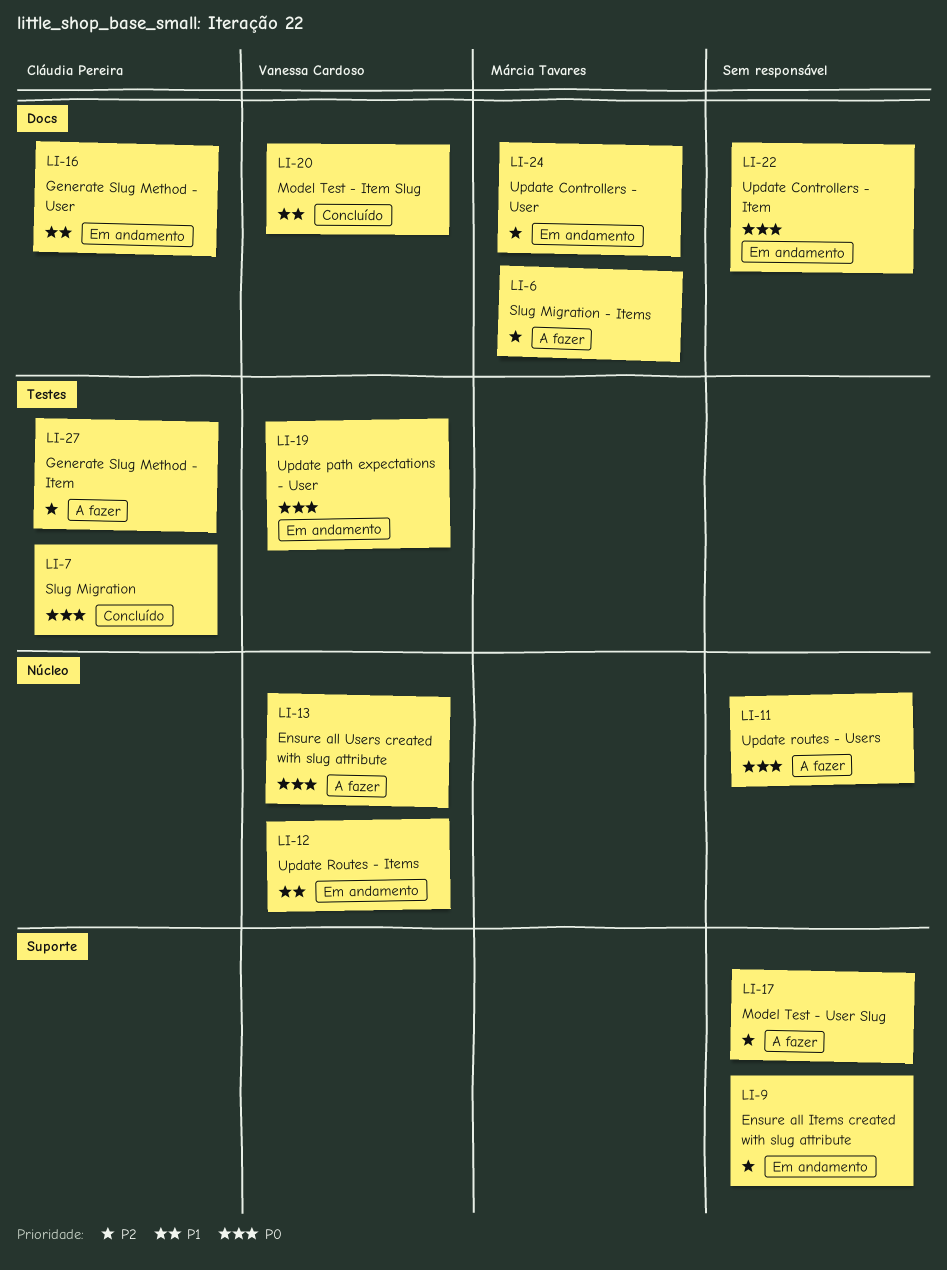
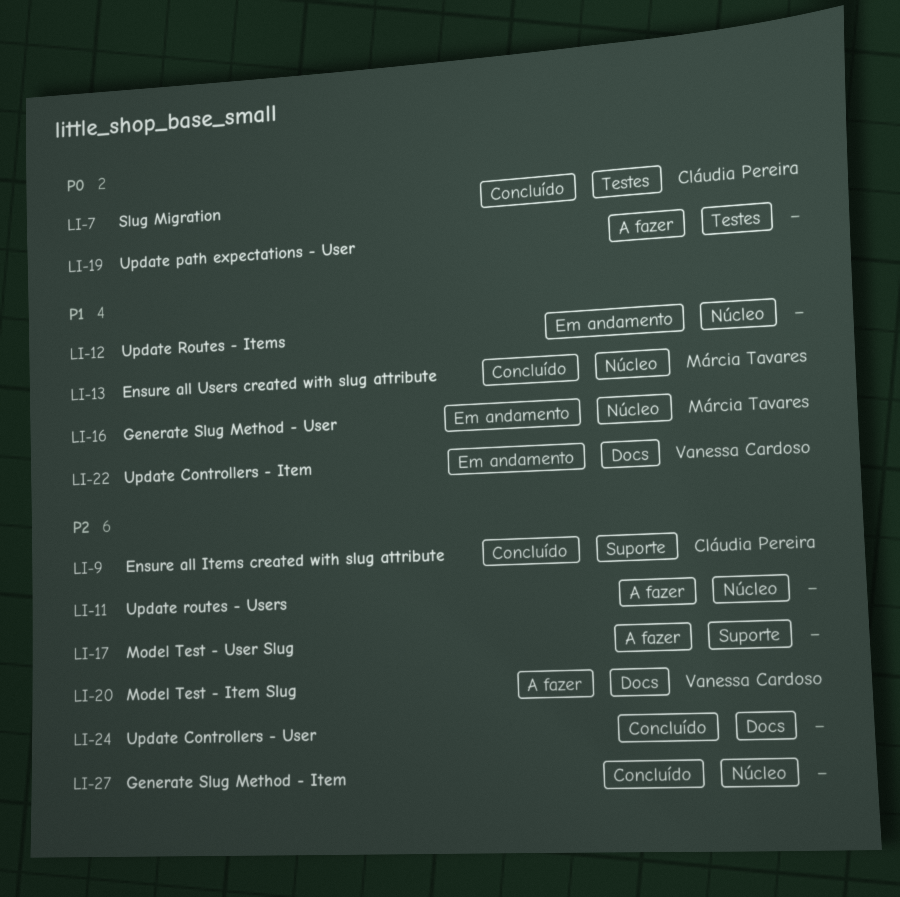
LI-6: present -> none
LI-9, status: Em andamento -> Concluído
LI-9, owner: none -> Cláudia Pereira
LI-11, priority: P0 -> P2
LI-12, owner: Vanessa Cardoso -> none
LI-13, status: A fazer -> Concluído
LI-13, owner: Vanessa Cardoso -> Márcia Tavares
LI-13, priority: P0 -> P1
LI-16, owner: Cláudia Pereira -> Márcia Tavares
LI-16, label: Docs -> Núcleo
LI-19, status: Em andamento -> A fazer
LI-19, owner: Vanessa Cardoso -> none
LI-20, status: Concluído -> A fazer
LI-20, priority: P1 -> P2
LI-22, owner: none -> Vanessa Cardoso
LI-22, priority: P0 -> P1
LI-24, status: Em andamento -> Concluído
LI-24, owner: Márcia Tavares -> none
LI-27, status: A fazer -> Concluído
LI-27, owner: Cláudia Pereira -> none
LI-27, label: Testes -> Núcleo

